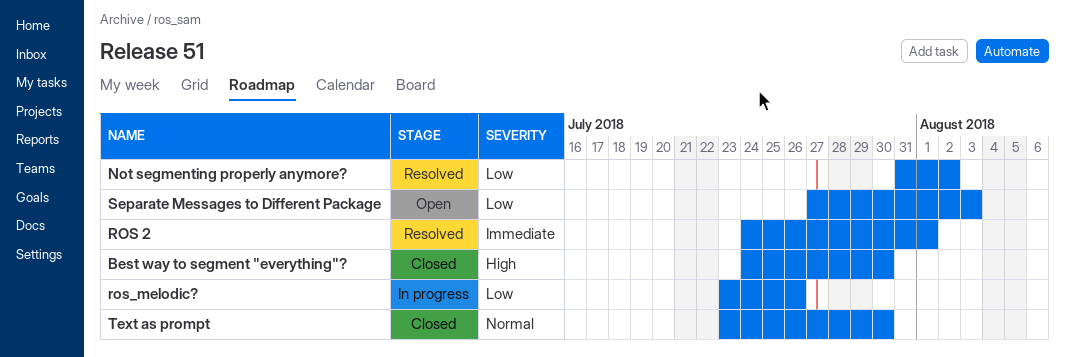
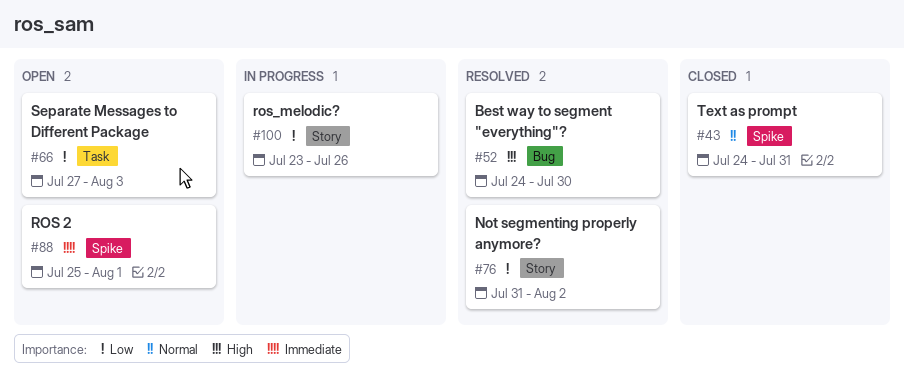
Best way to segment "everything"?, status: Closed -> Resolved
ROS 2, status: Resolved -> Open
ROS 2, start: Jul 24 -> Jul 25
Text as prompt, start: Jul 23 -> Jul 24
Text as prompt, due: Jul 30 -> Jul 31

